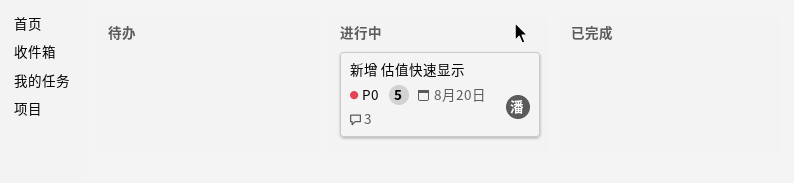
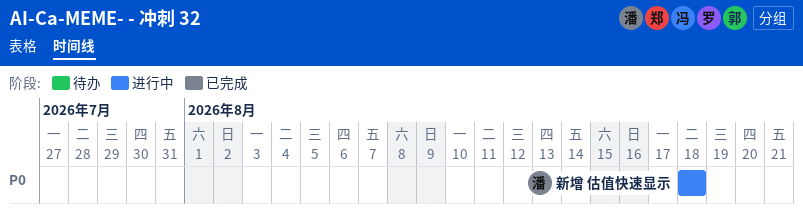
新增 估值快速显示, due: Aug 20 -> Aug 18

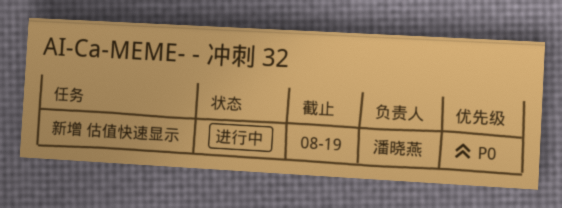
新增 估值快速显示, due: Aug 18 -> Aug 19

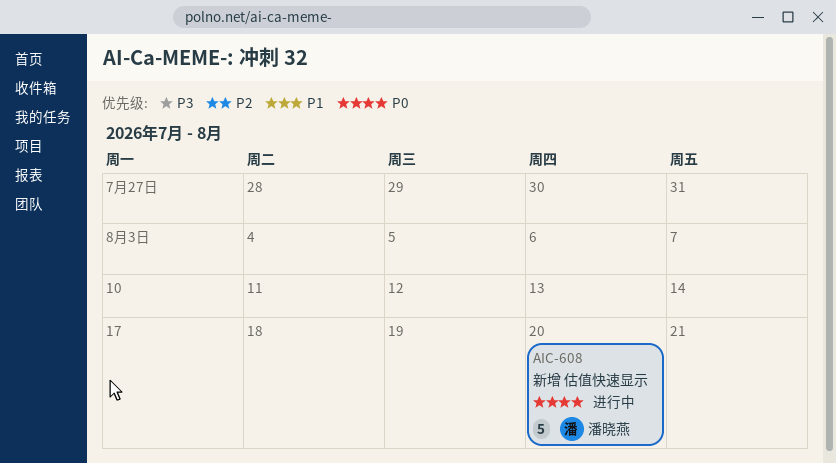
新增 估值快速显示, due: Aug 19 -> Aug 20

